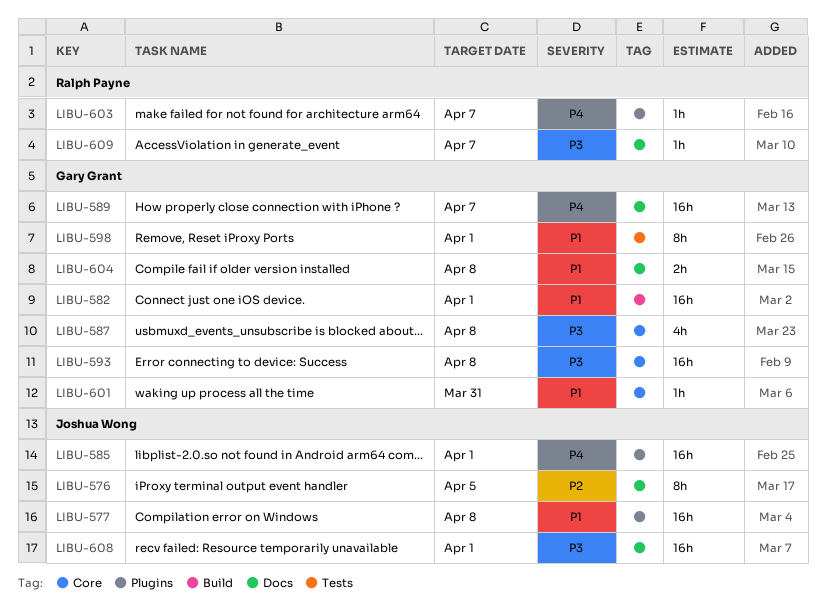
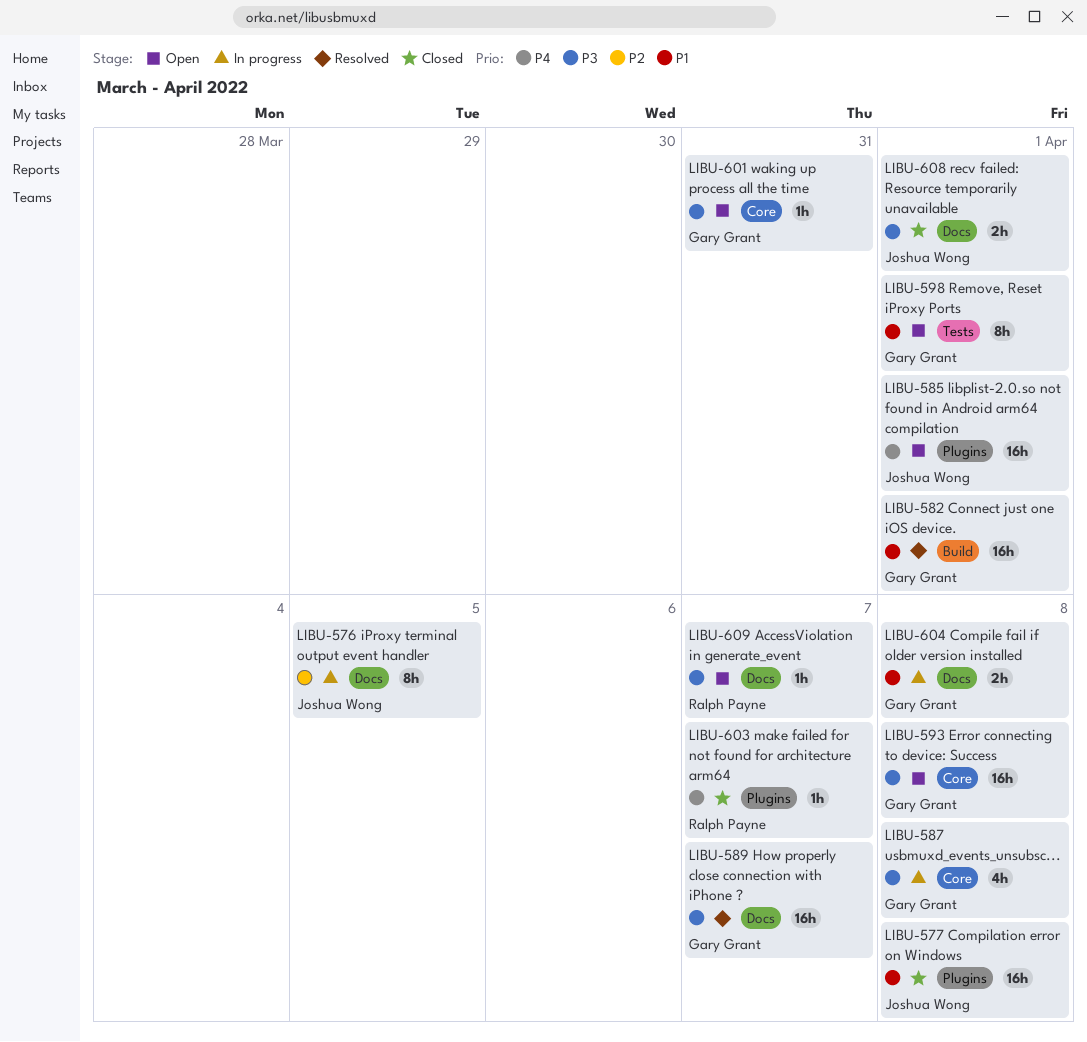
LIBU-589, priority: P4 -> P3
LIBU-601, priority: P1 -> P3
LIBU-608, estimate: 16h -> 2h

